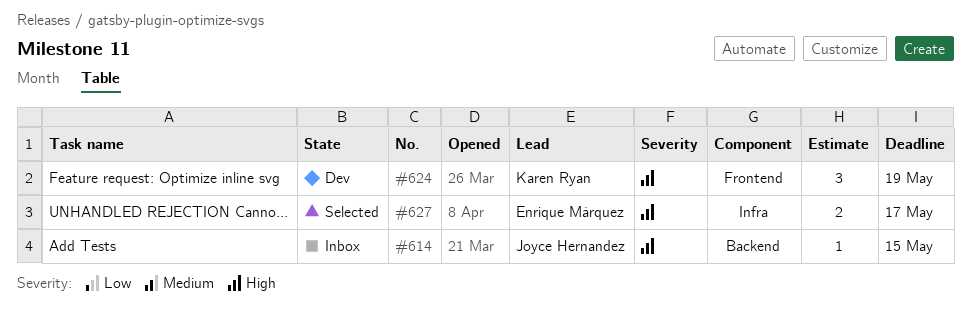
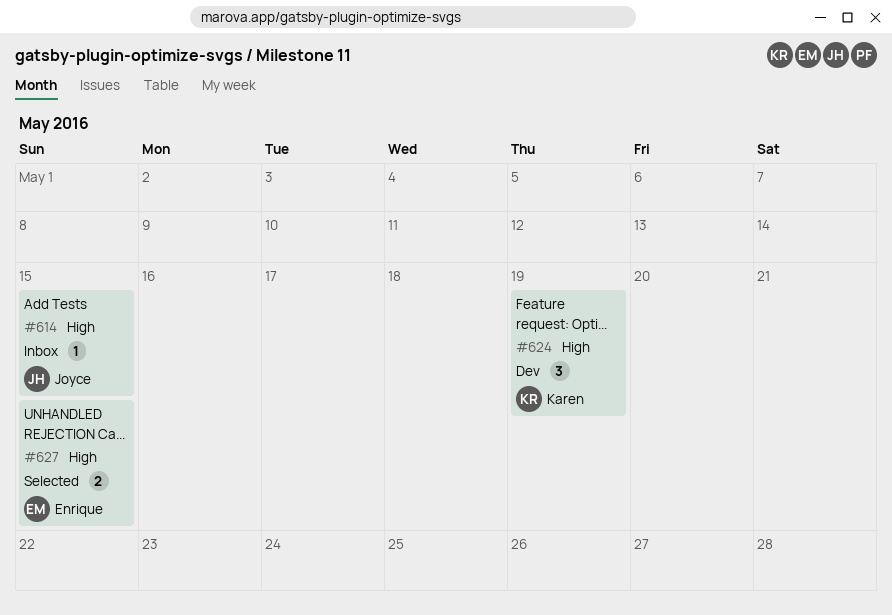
#627, due: May 17 -> May 15

